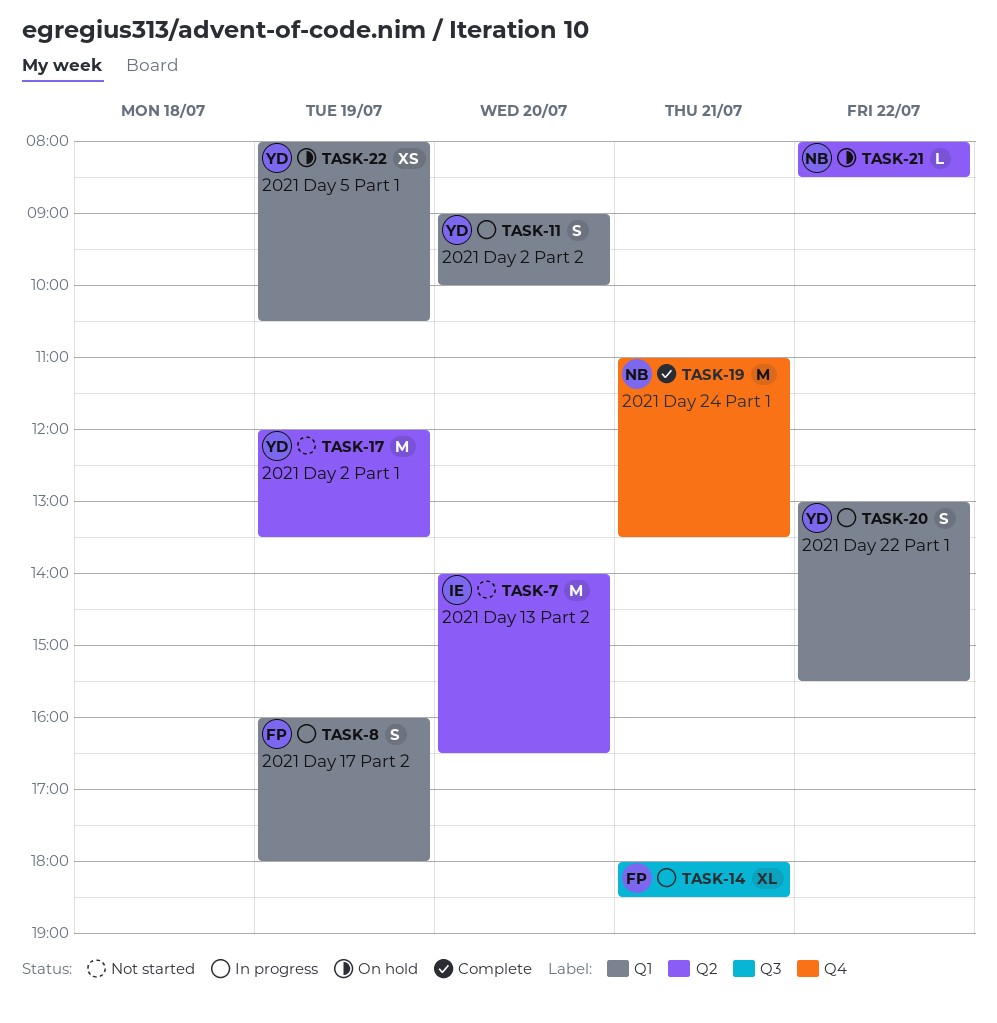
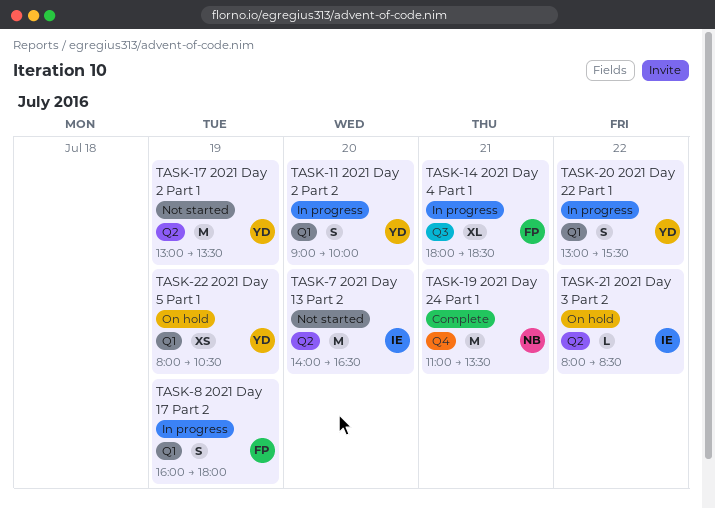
TASK-17, begins: 12:00 -> 13:00
TASK-21, owner: NB -> IE

